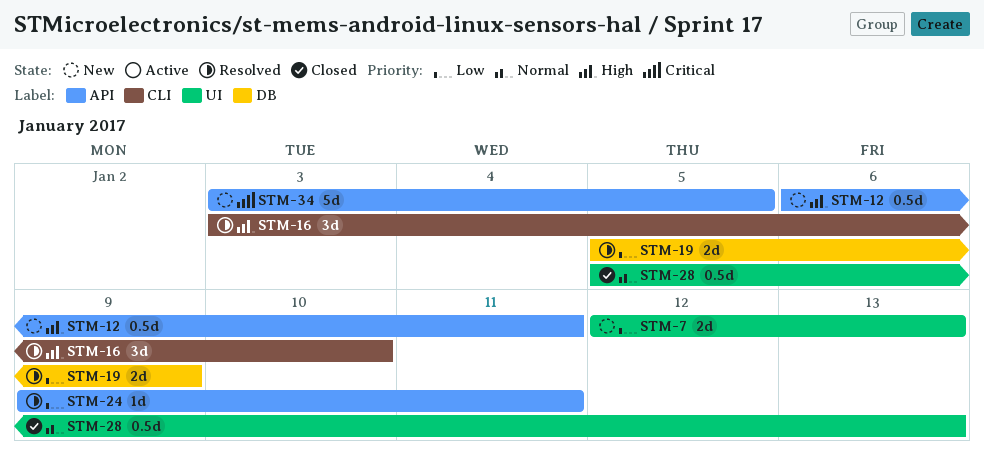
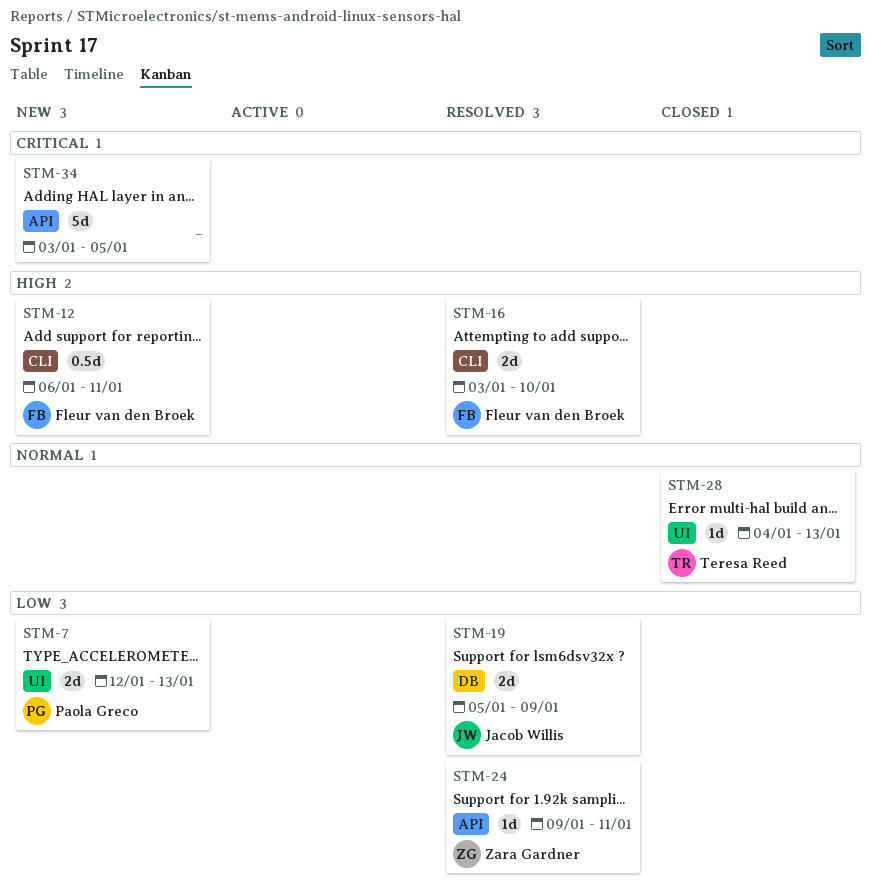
STM-12, label: API -> CLI
STM-16, estimate: 3d -> 2d
STM-28, estimate: 0.5d -> 1d
STM-28, start: Jan 5 -> Jan 4

